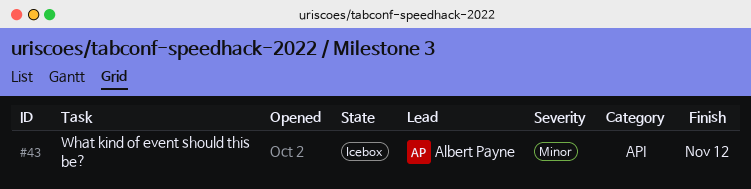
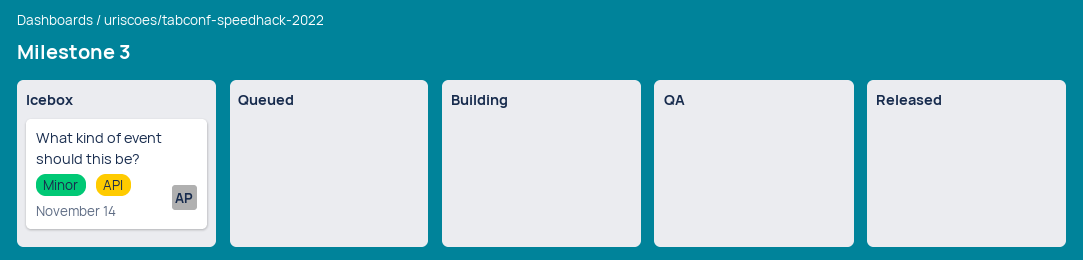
What kind of event should this be?, due: Nov 12 -> Nov 14

